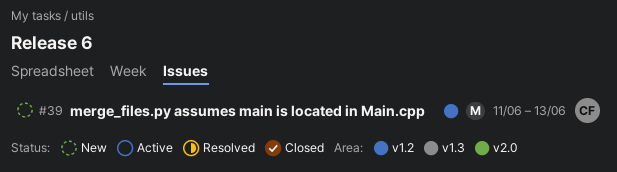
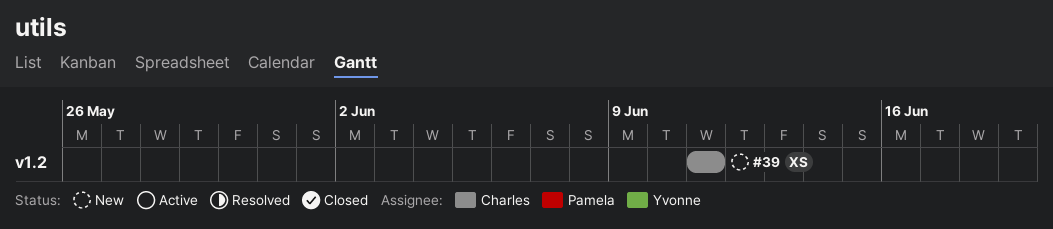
#39, estimate: M -> XS
#39, due: Jun 13 -> Jun 11

